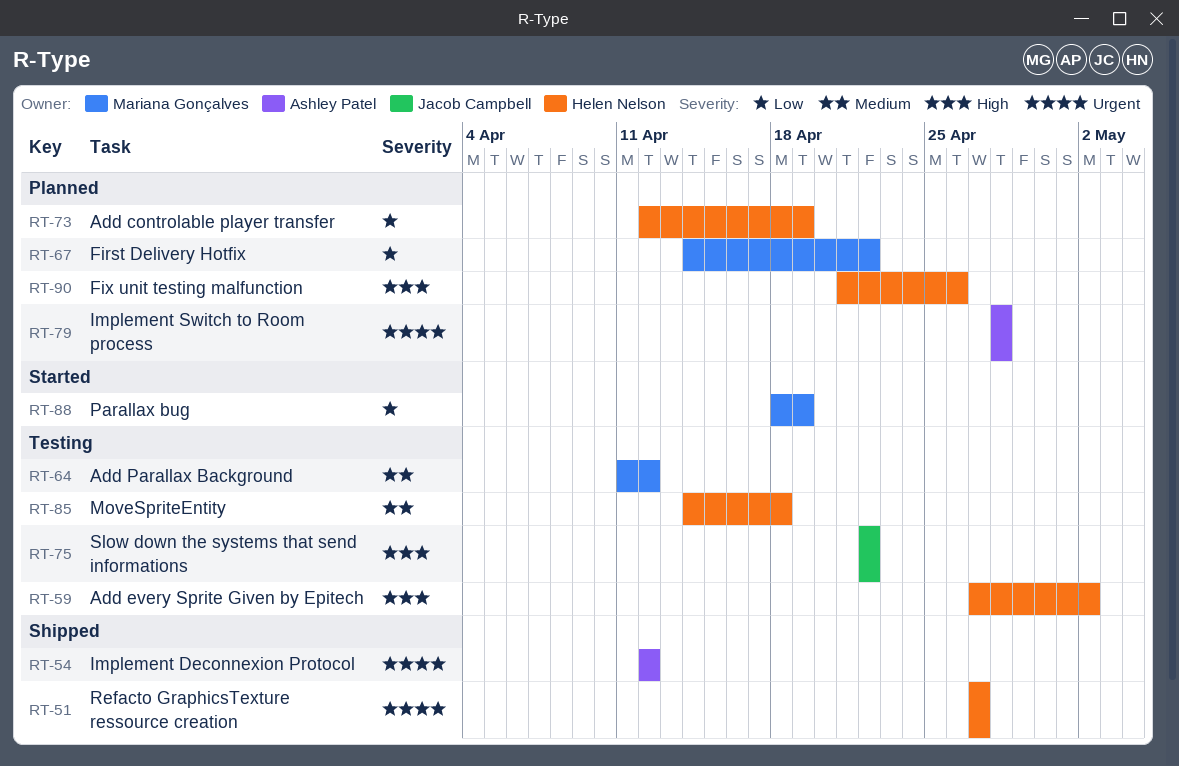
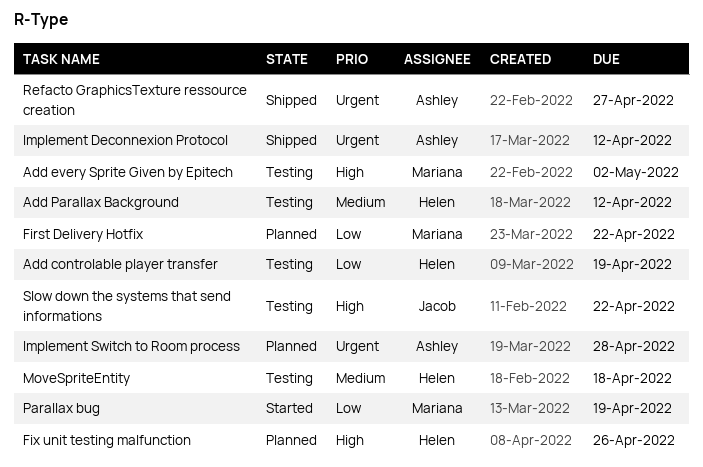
Add controlable player transfer, status: Planned -> Testing
Add every Sprite Given by Epitech, owner: Helen Nelson -> Mariana Gonçalves
Add Parallax Background, owner: Mariana Gonçalves -> Helen Nelson
Refacto GraphicsTexture ressource creation, owner: Helen Nelson -> Ashley Patel

